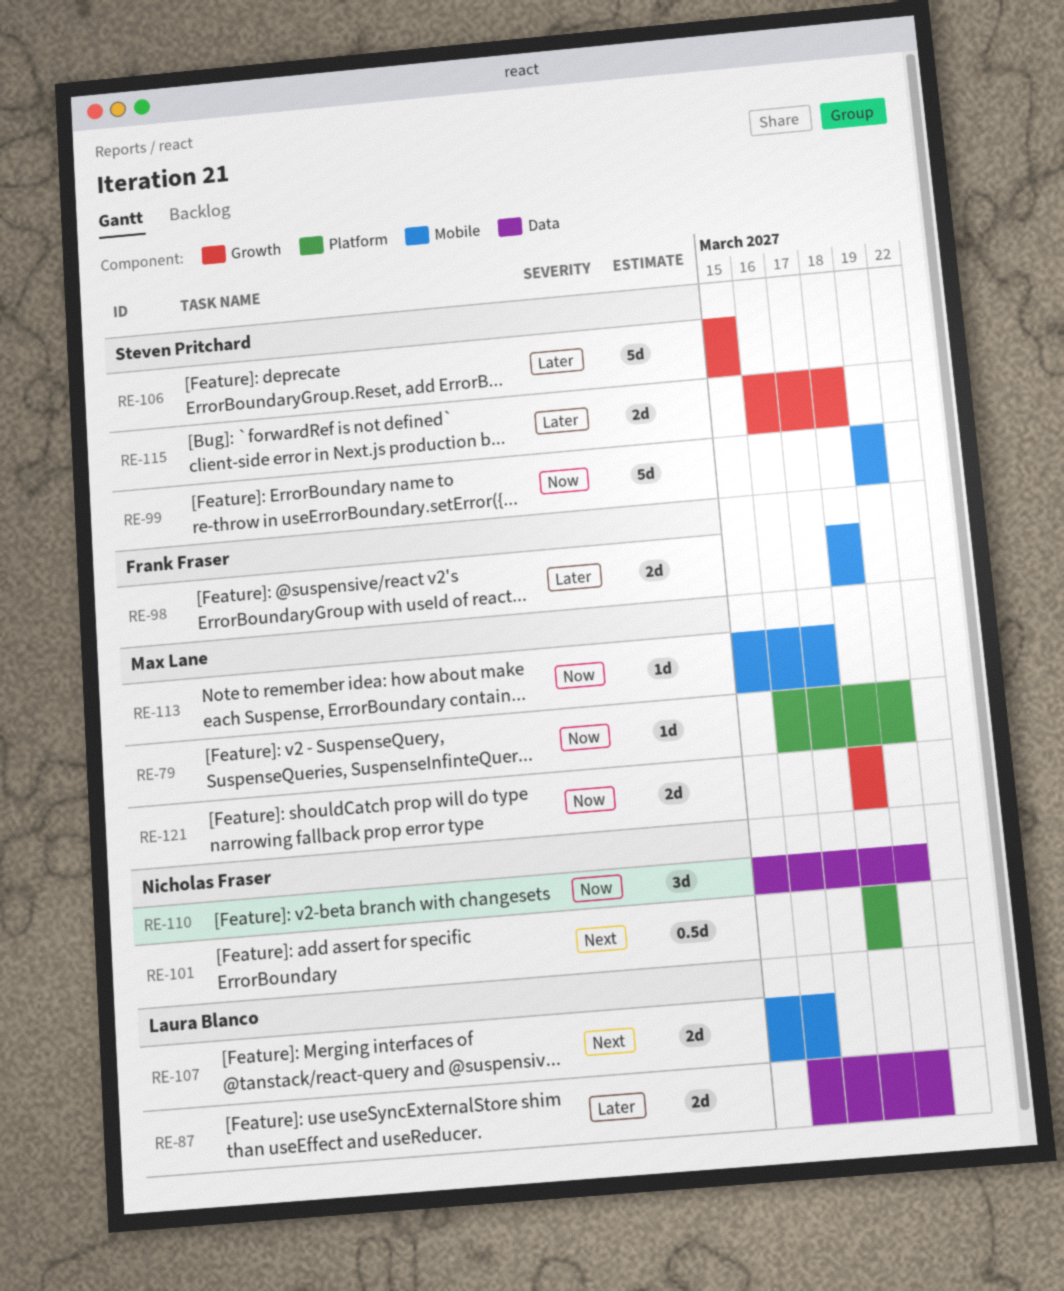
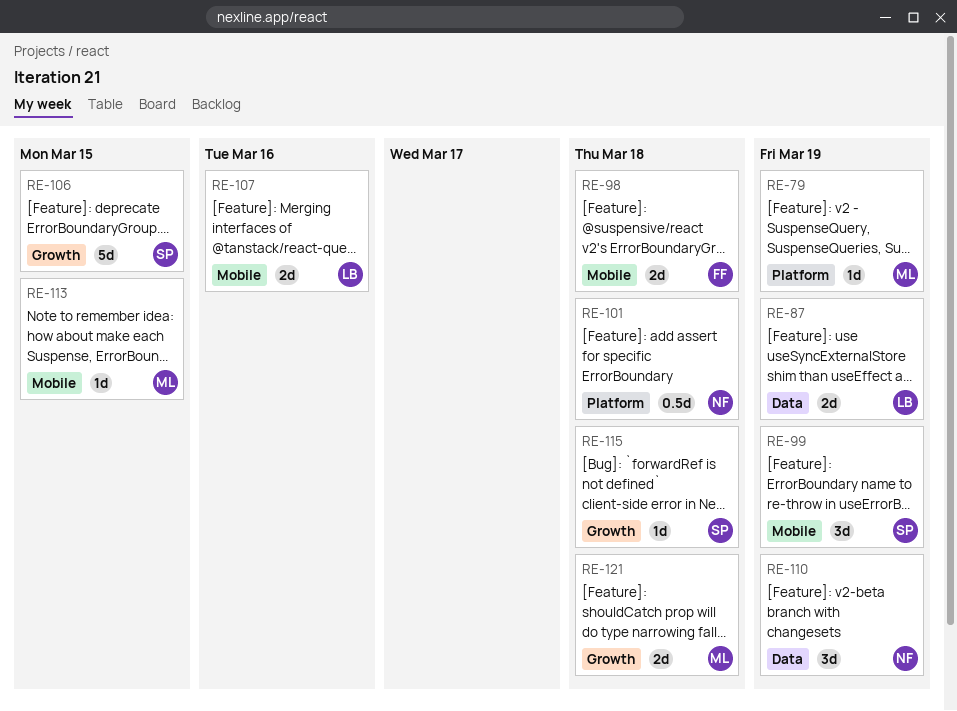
RE-99, estimate: 5d -> 3d
RE-113, due: Mar 17 -> Mar 15
RE-115, estimate: 2d -> 1d

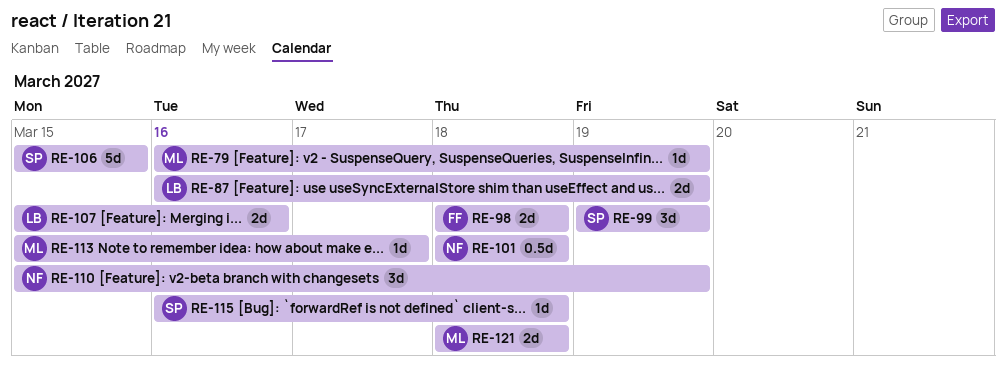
RE-113, due: Mar 15 -> Mar 17

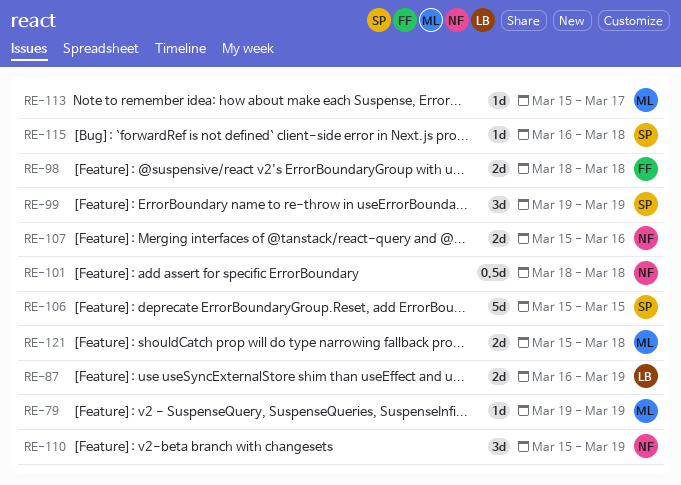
RE-79, start: Mar 16 -> Mar 19
RE-107, owner: LB -> NF
RE-121, start: Mar 18 -> Mar 15

